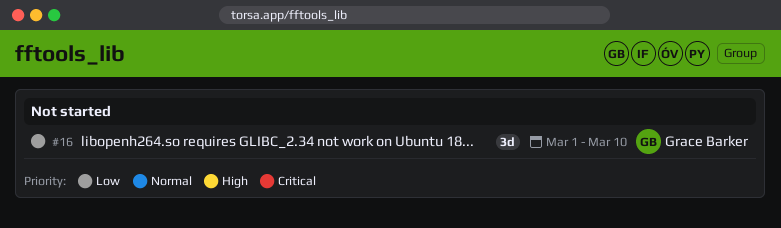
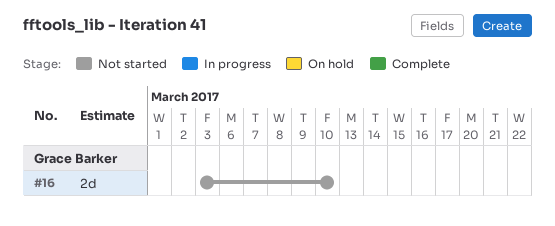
#16, estimate: 3d -> 2d
#16, start: Mar 1 -> Mar 3

